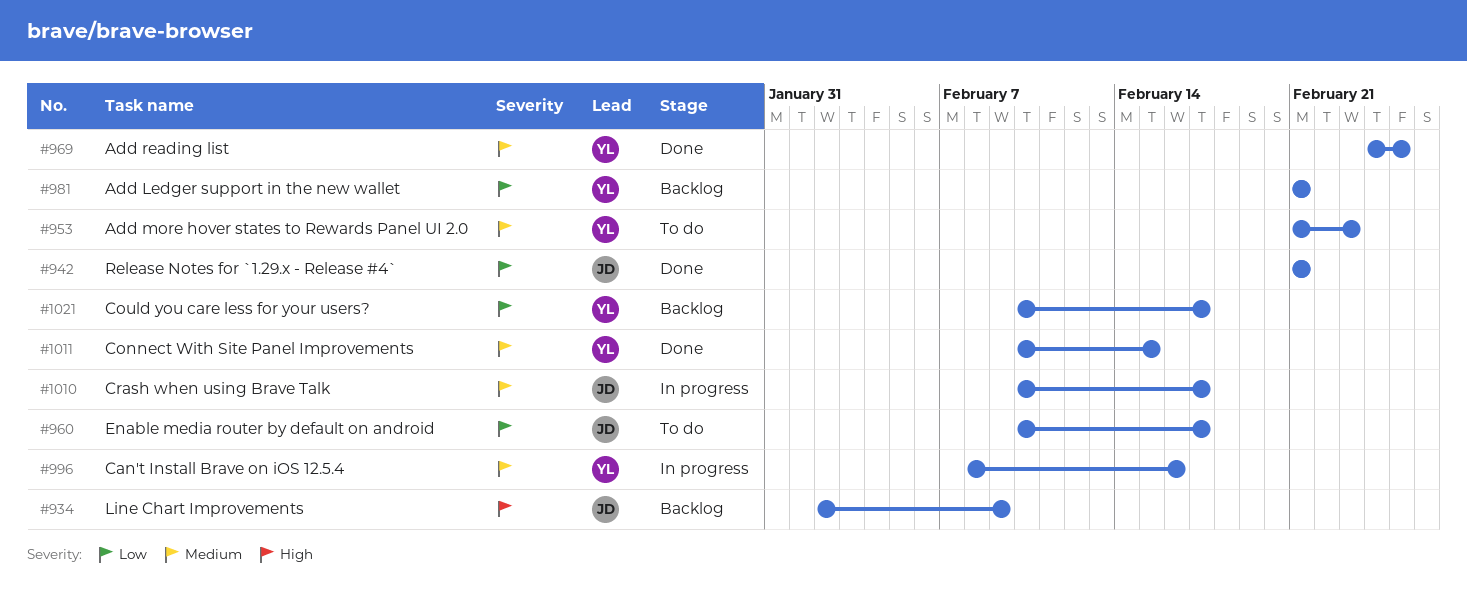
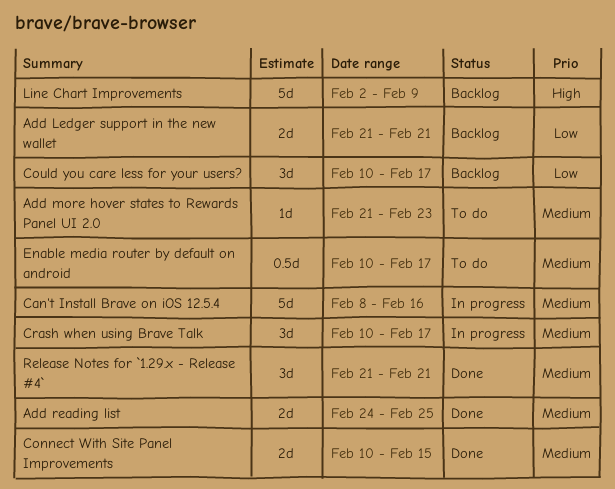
Enable media router by default on android, priority: Low -> Medium
Release Notes for `1.29.x - Release #4`, priority: Low -> Medium

